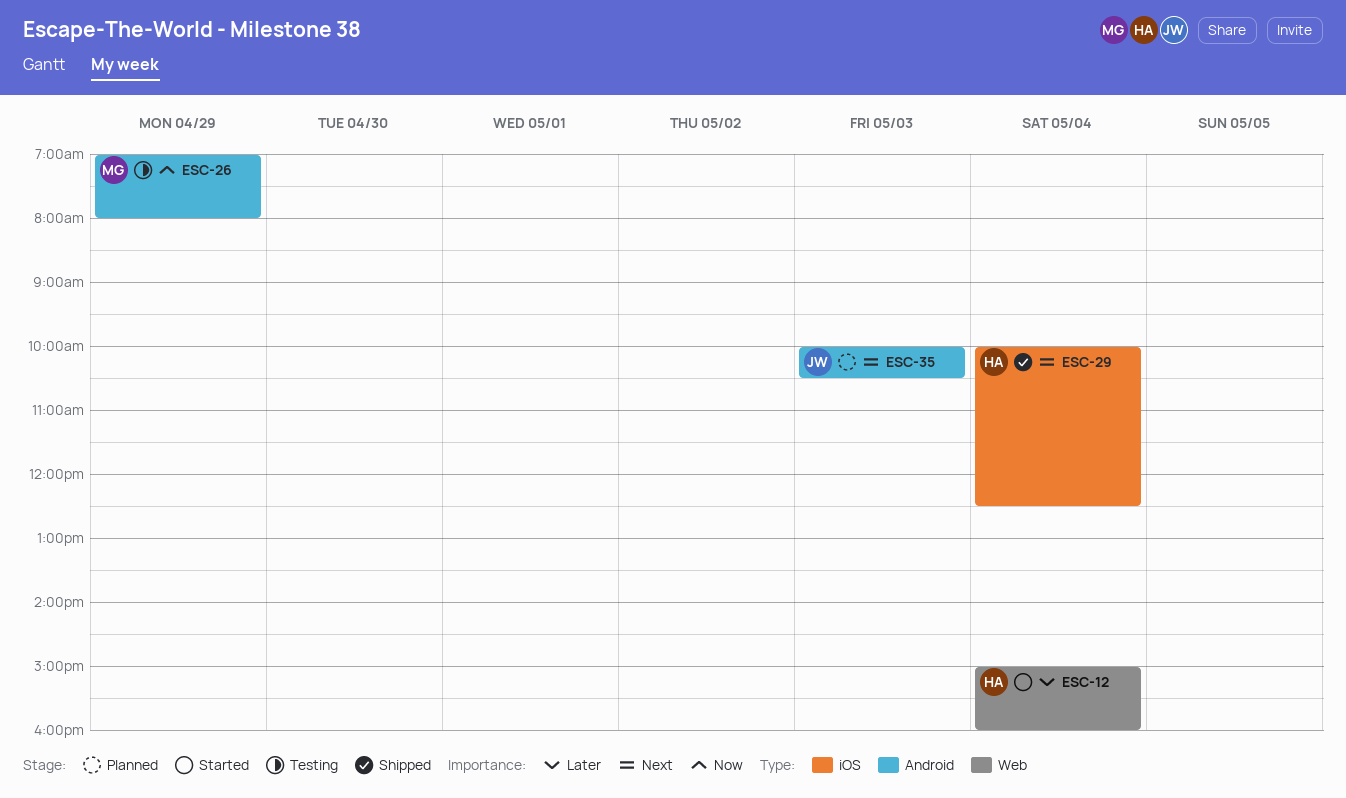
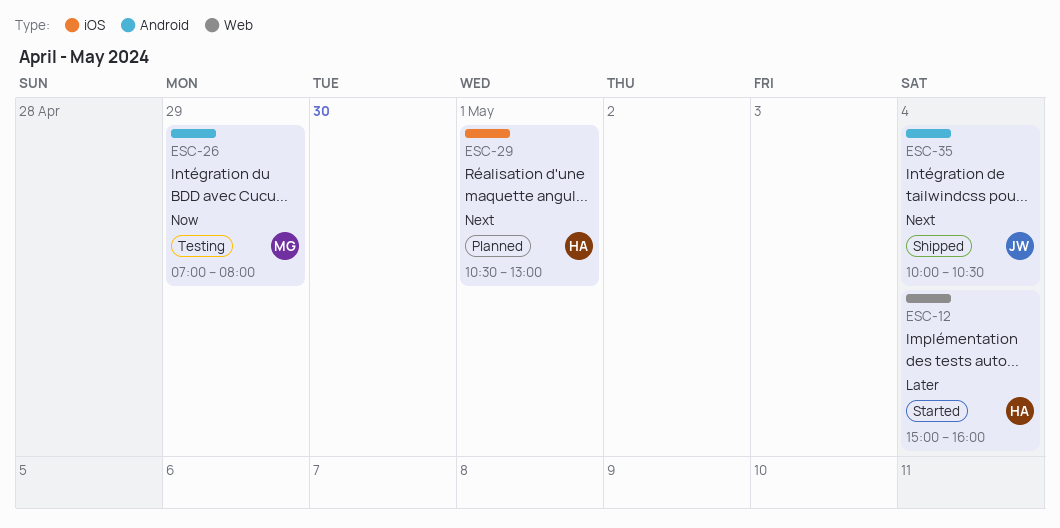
ESC-29, status: Shipped -> Planned
ESC-29, day: May 4 -> May 1
ESC-29, begins: 10:00 -> 10:30
ESC-29, ends: 12:30 -> 13:00
ESC-35, status: Planned -> Shipped
ESC-35, day: May 3 -> May 4

